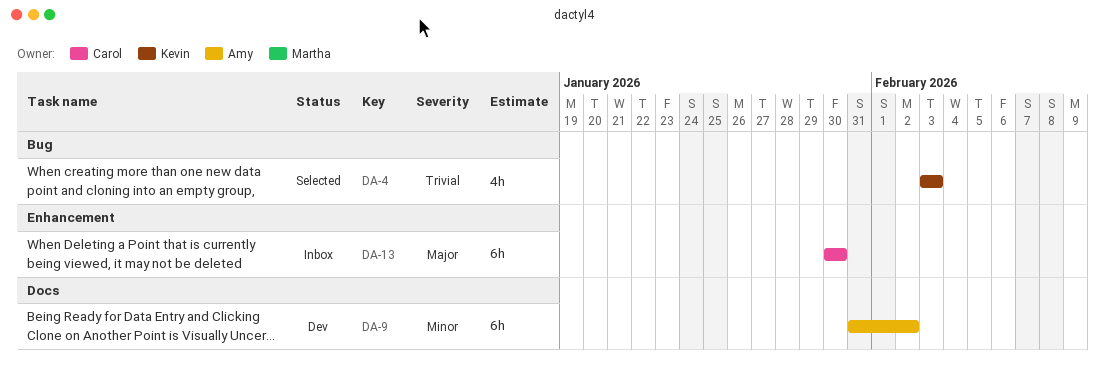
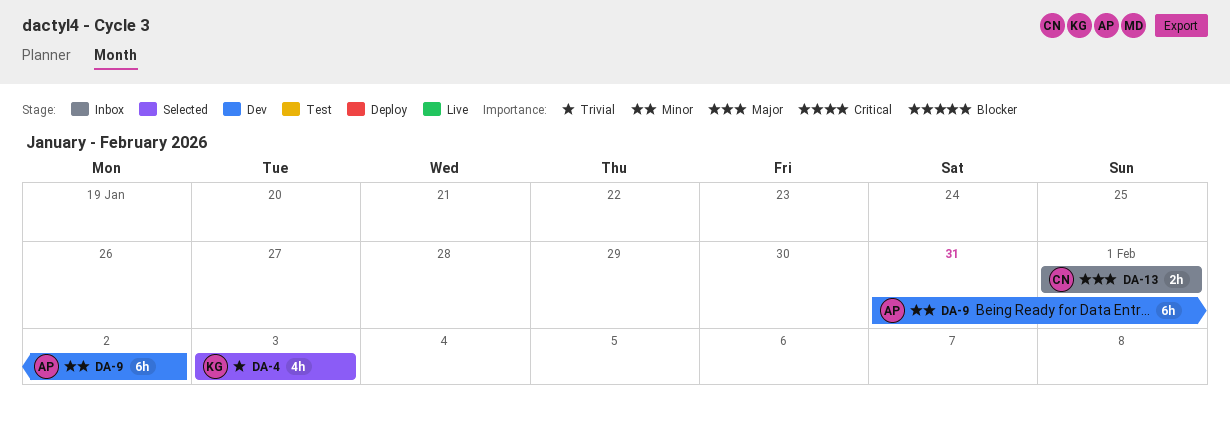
DA-13, estimate: 6h -> 2h
DA-13, start: Jan 30 -> Feb 1
DA-13, due: Jan 30 -> Feb 1

